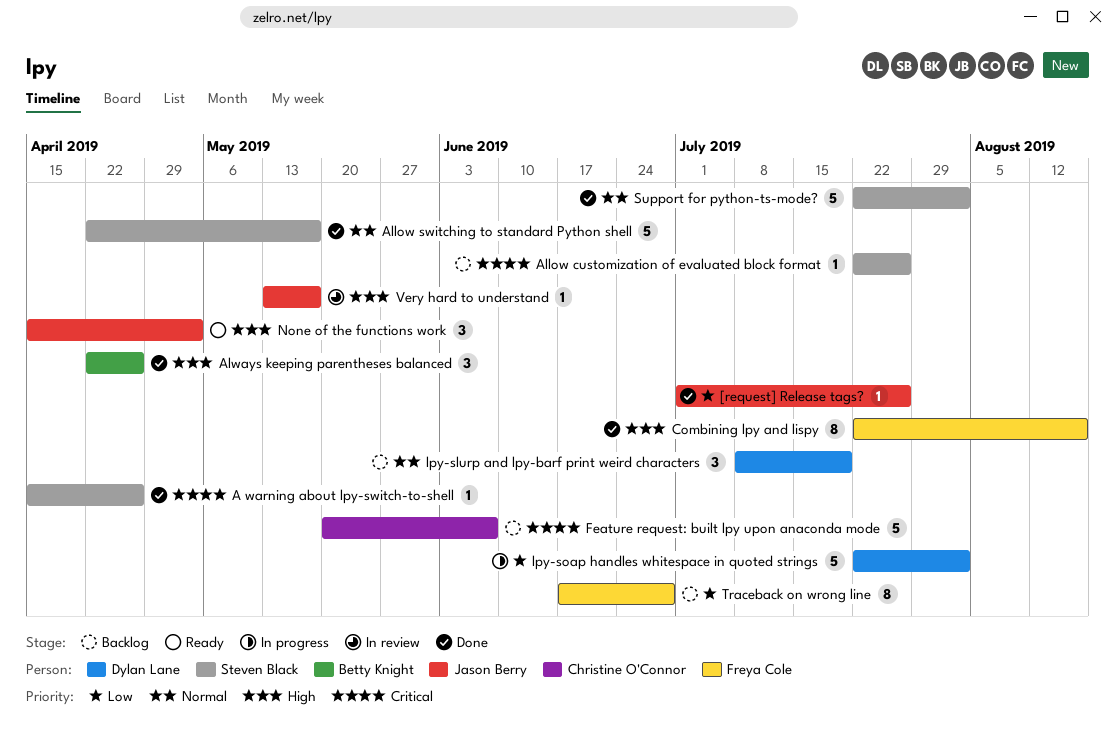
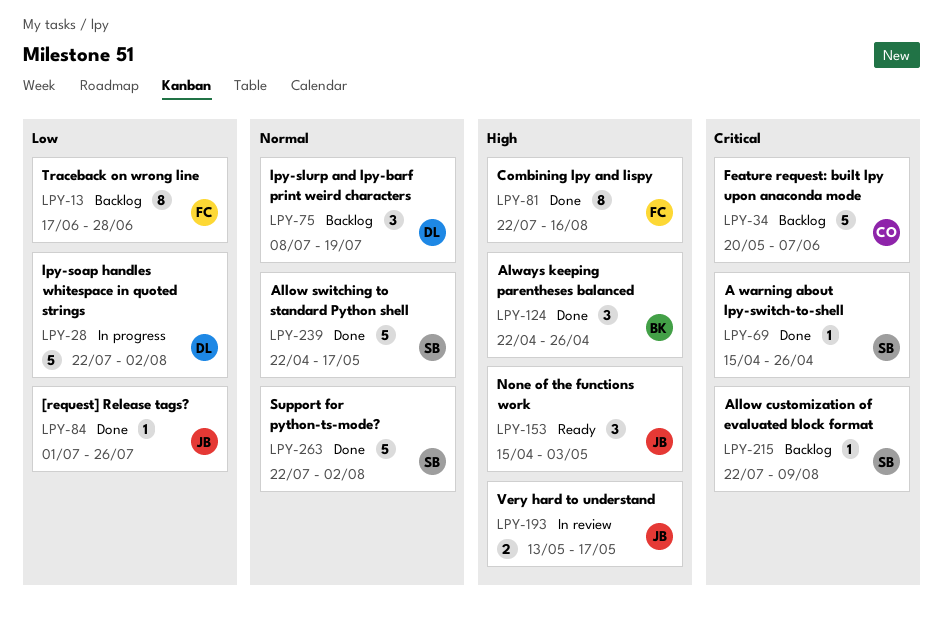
Allow customization of evaluated block format, due: Jul 26 -> Aug 9
Very hard to understand, estimate: 1 -> 2

